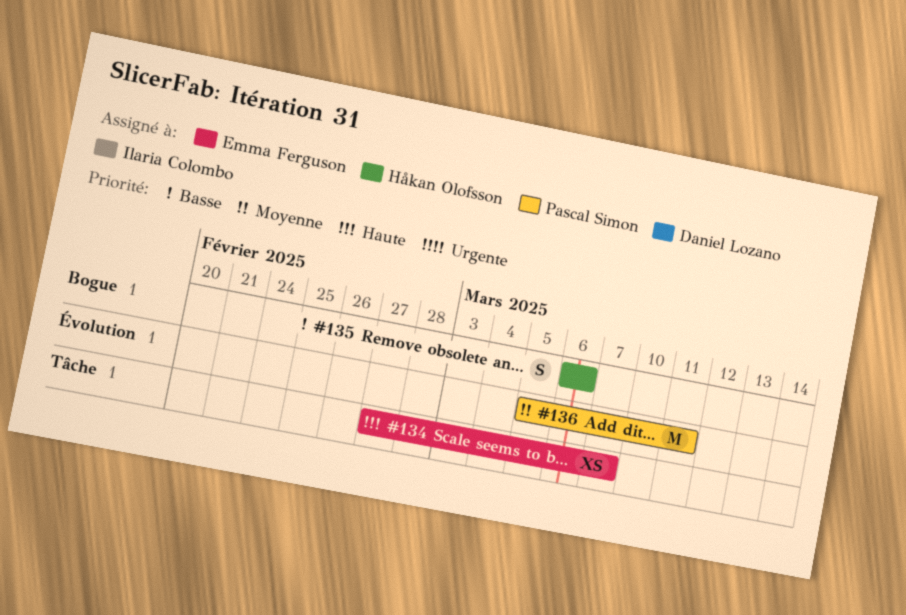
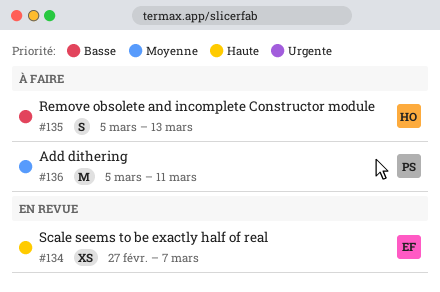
#135, start: Mar 6 -> Mar 5
#135, due: Mar 6 -> Mar 13

